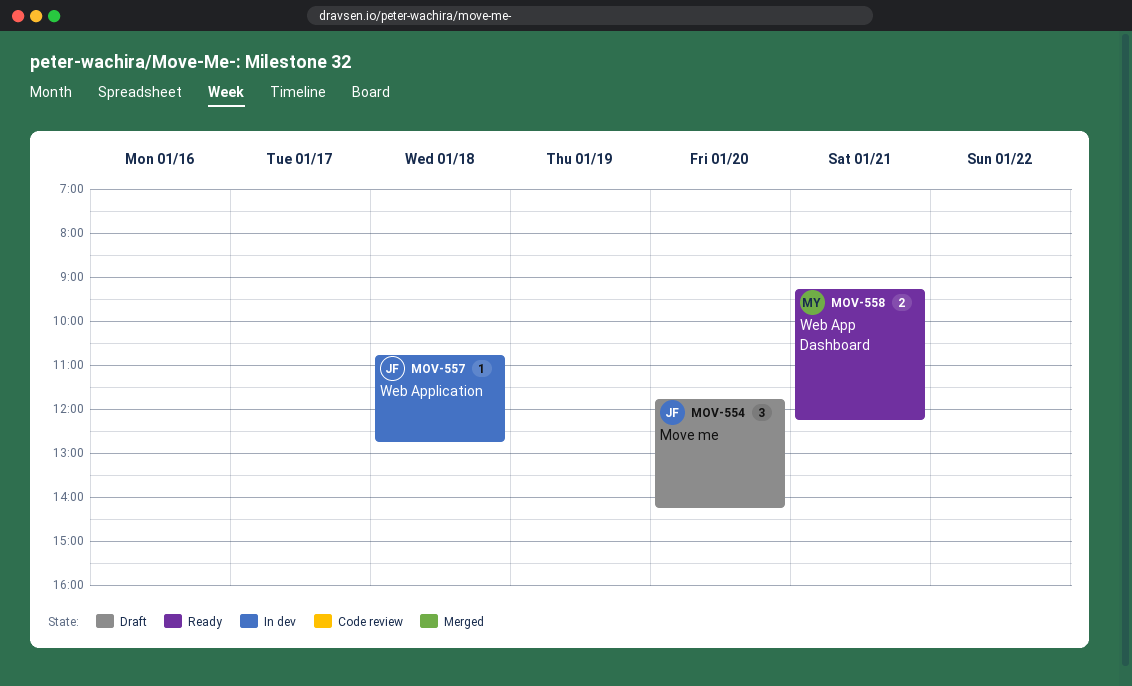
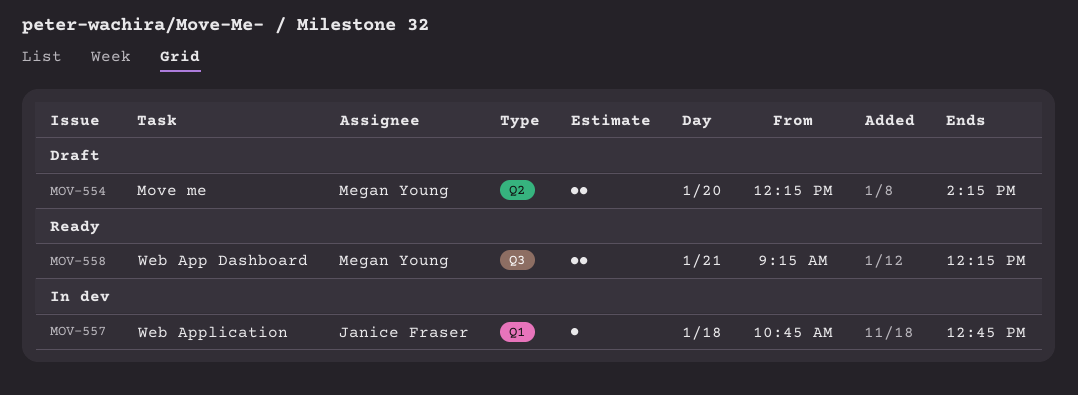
MOV-554, owner: Janice Fraser -> Megan Young
MOV-554, estimate: 3 -> 2
MOV-554, begins: 11:45 -> 12:15

